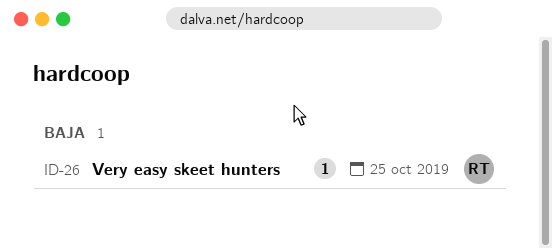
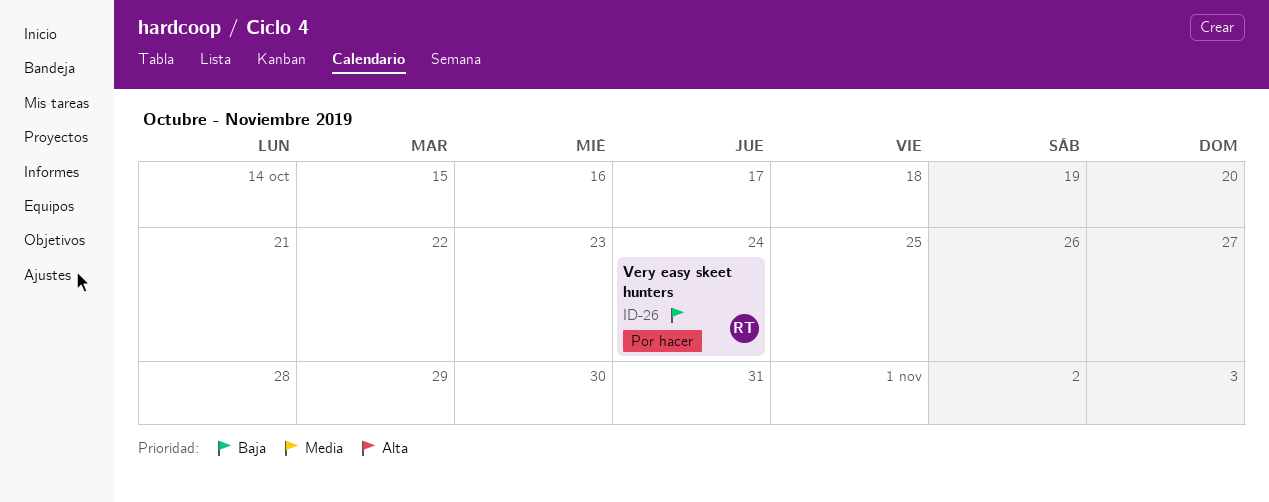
ID-26, due: Oct 25 -> Oct 24

